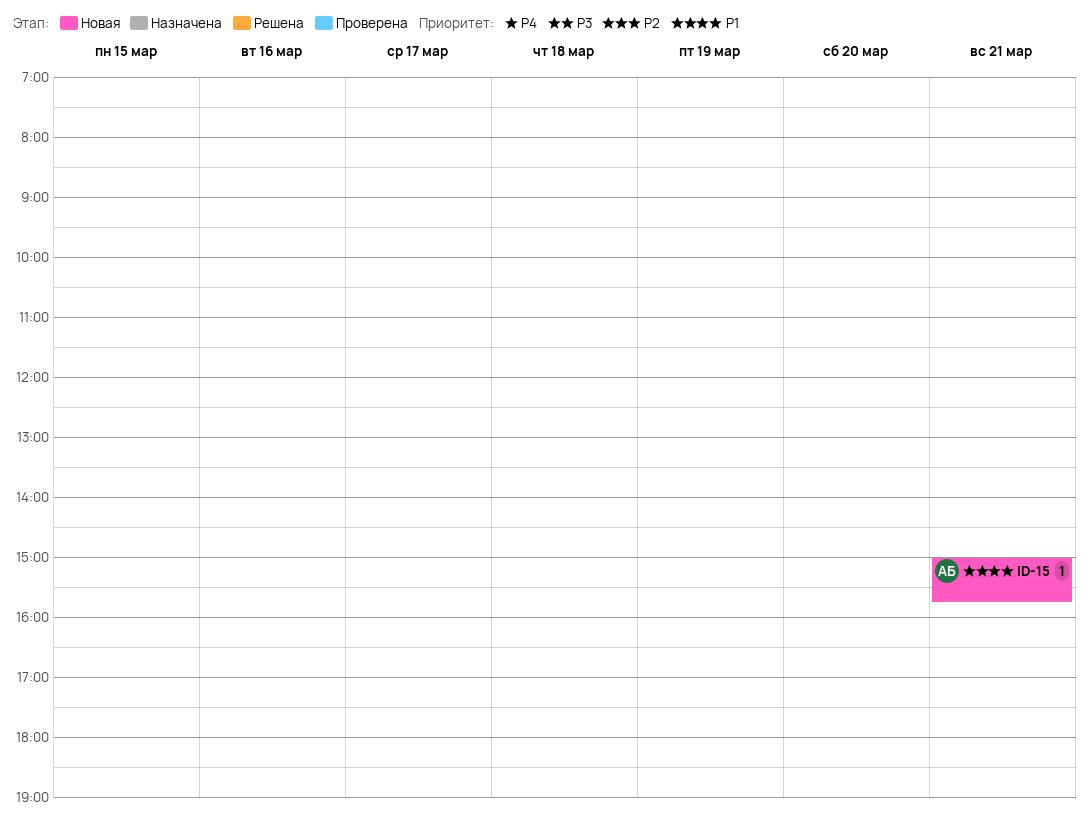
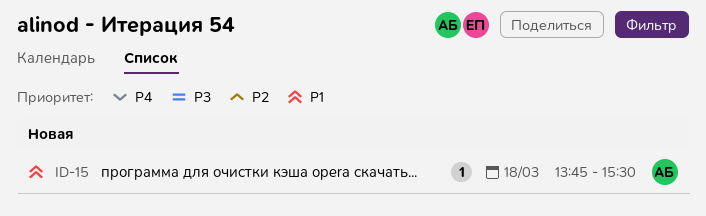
ID-15, day: Mar 21 -> Mar 18
ID-15, begins: 15:00 -> 13:45
ID-15, ends: 15:45 -> 15:30

